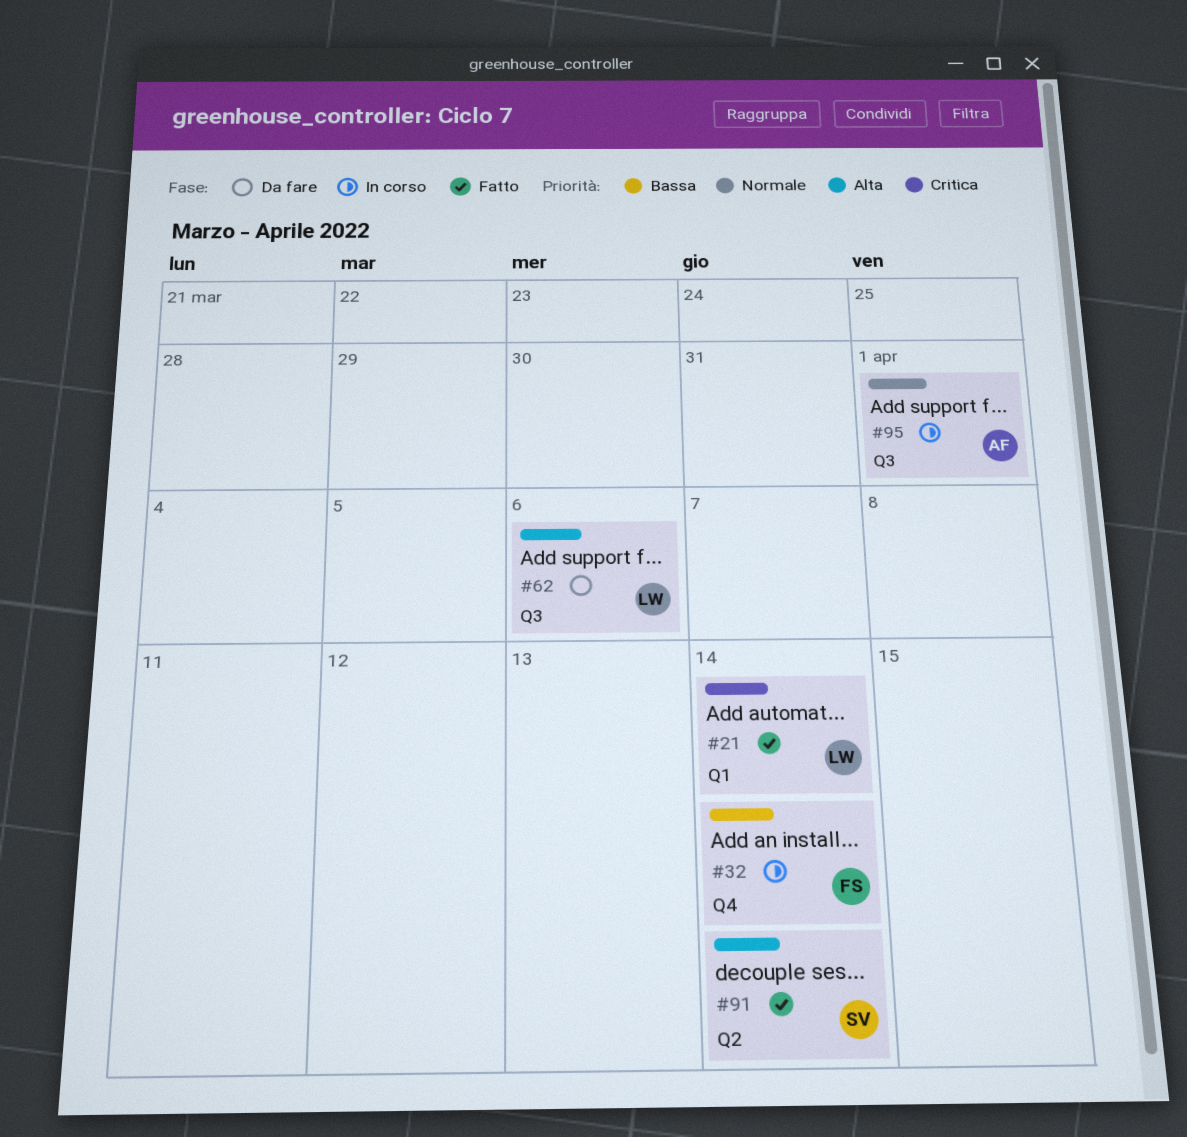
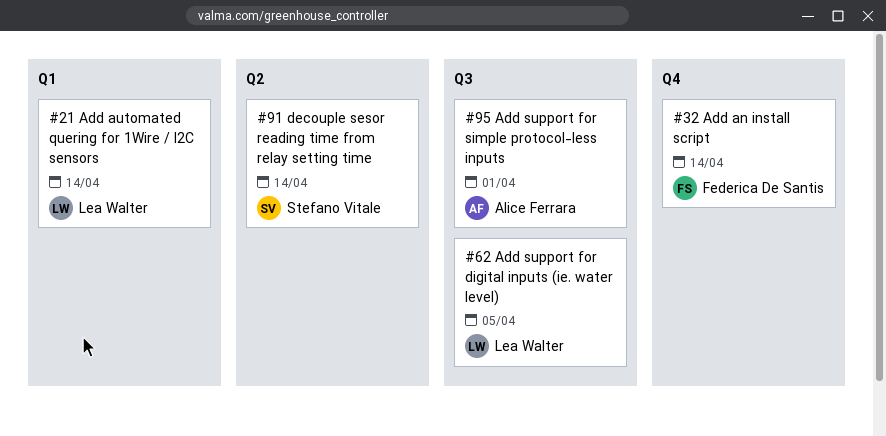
#62, due: Apr 6 -> Apr 5

